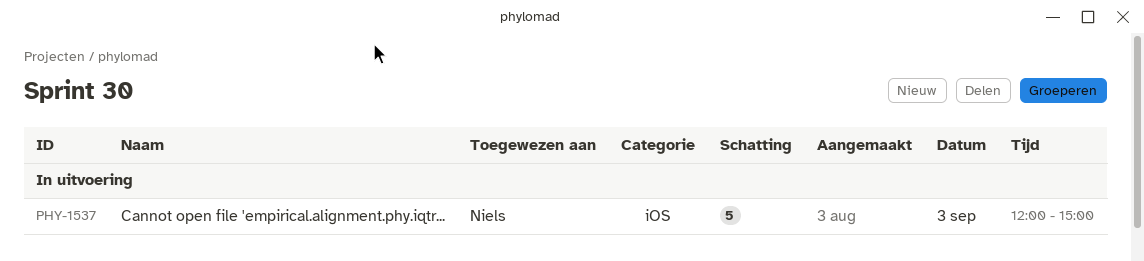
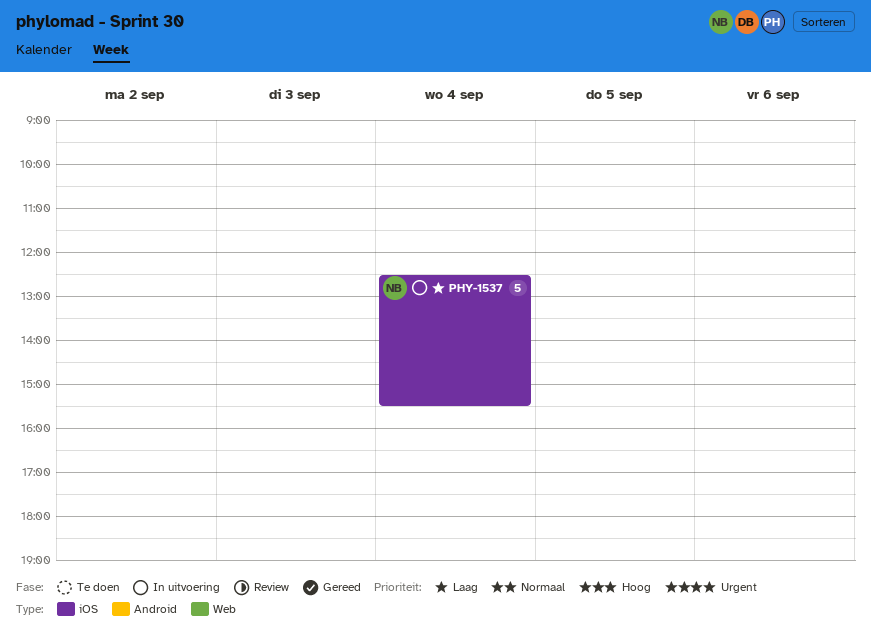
PHY-1537, day: Sep 3 -> Sep 4
PHY-1537, begins: 12:00 -> 12:30
PHY-1537, ends: 15:00 -> 15:30

